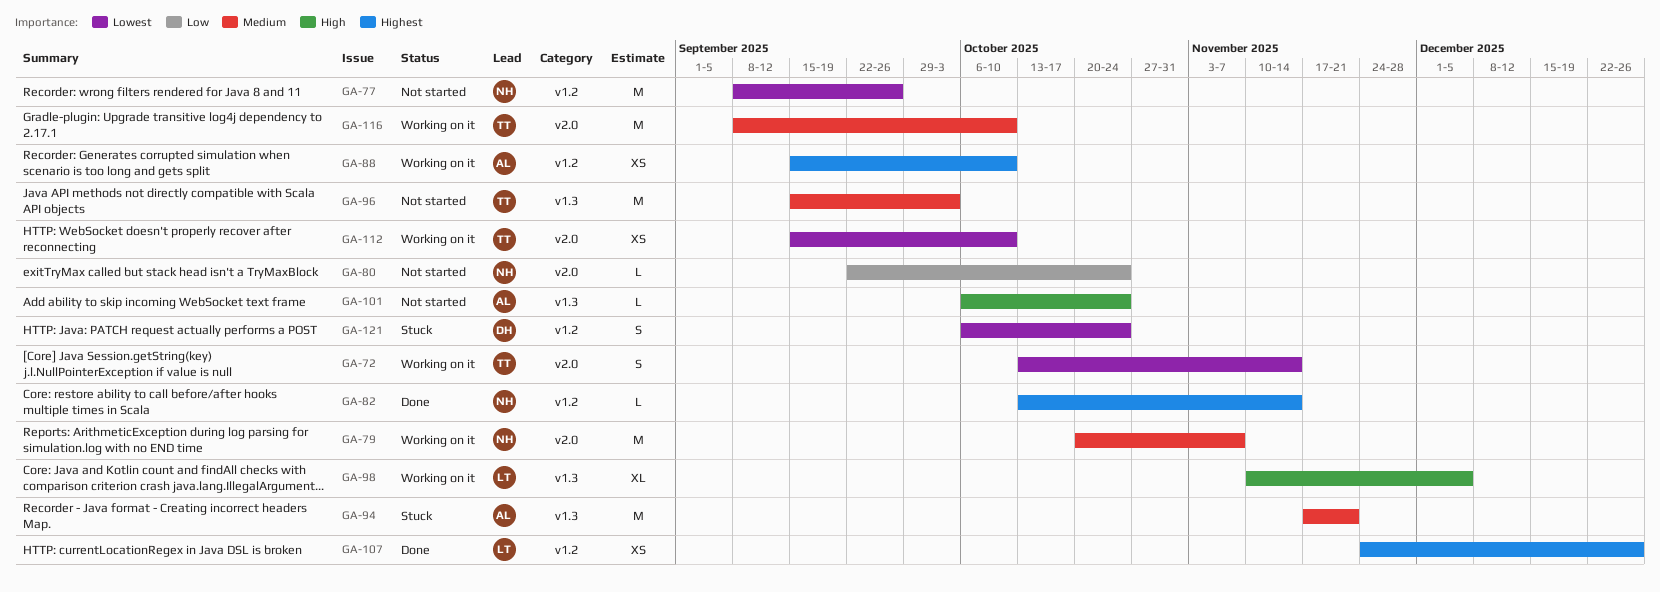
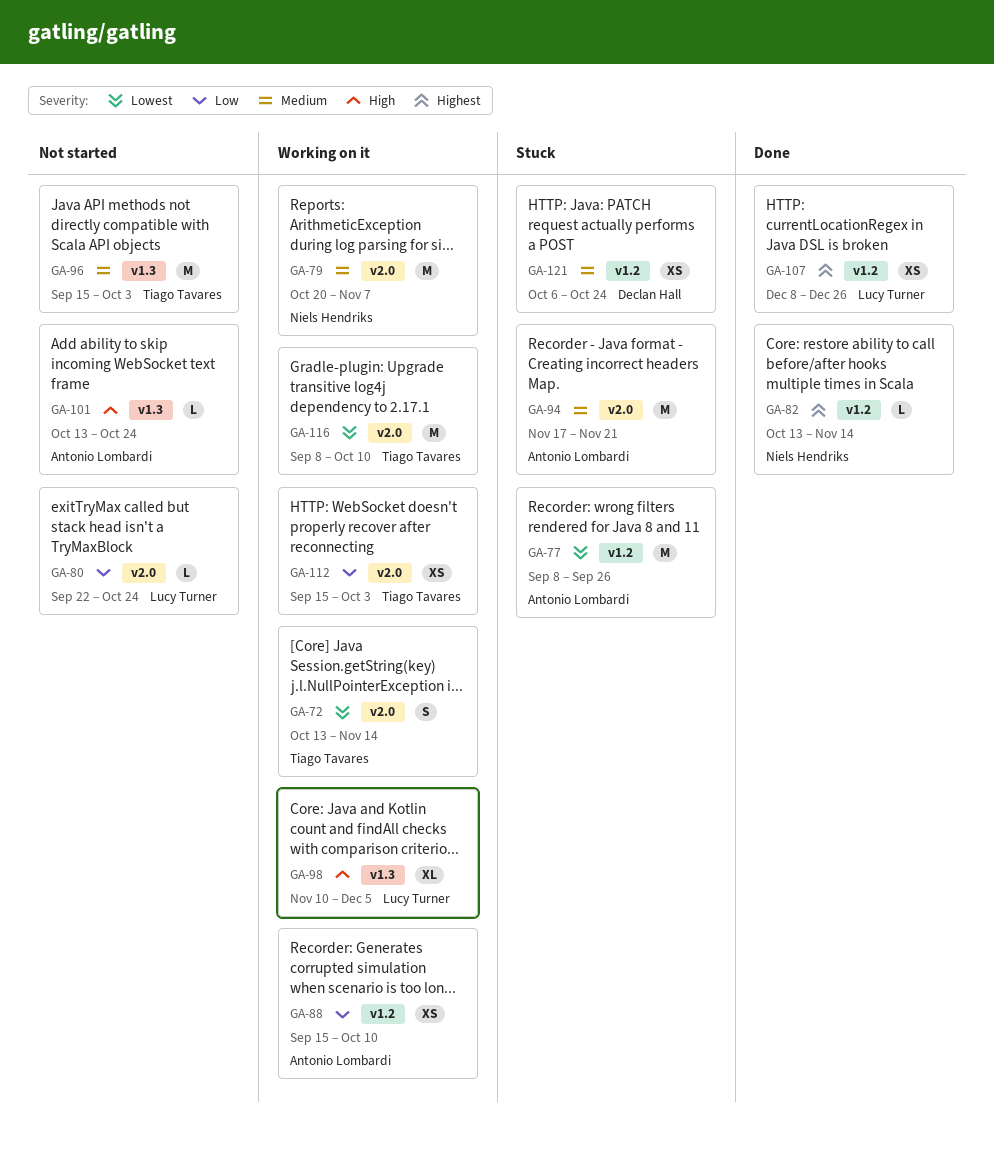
GA-77, status: Not started -> Stuck
GA-77, owner: Niels Hendriks -> Antonio Lombardi
GA-80, owner: Niels Hendriks -> Lucy Turner
GA-88, priority: Highest -> Low
GA-94, label: v1.3 -> v2.0
GA-101, start: Oct 6 -> Oct 13
GA-107, start: Nov 24 -> Dec 8
GA-112, priority: Lowest -> Low
GA-112, due: Oct 10 -> Oct 3
GA-116, priority: Medium -> Lowest
GA-121, priority: Lowest -> Medium
GA-121, estimate: S -> XS

